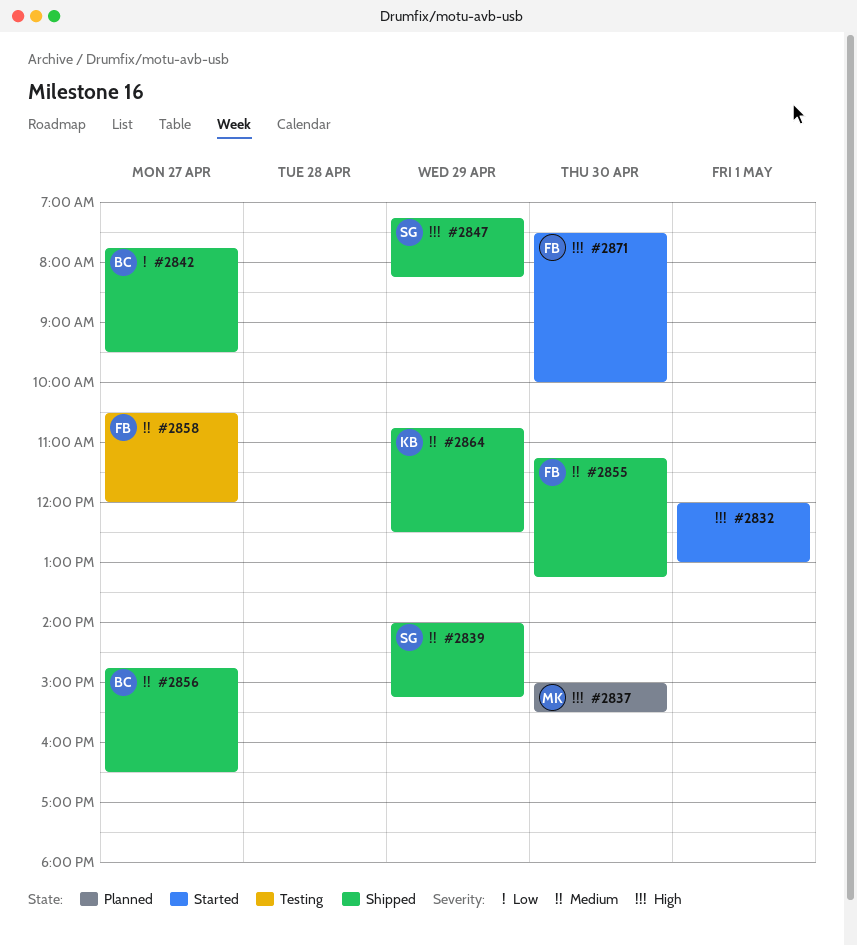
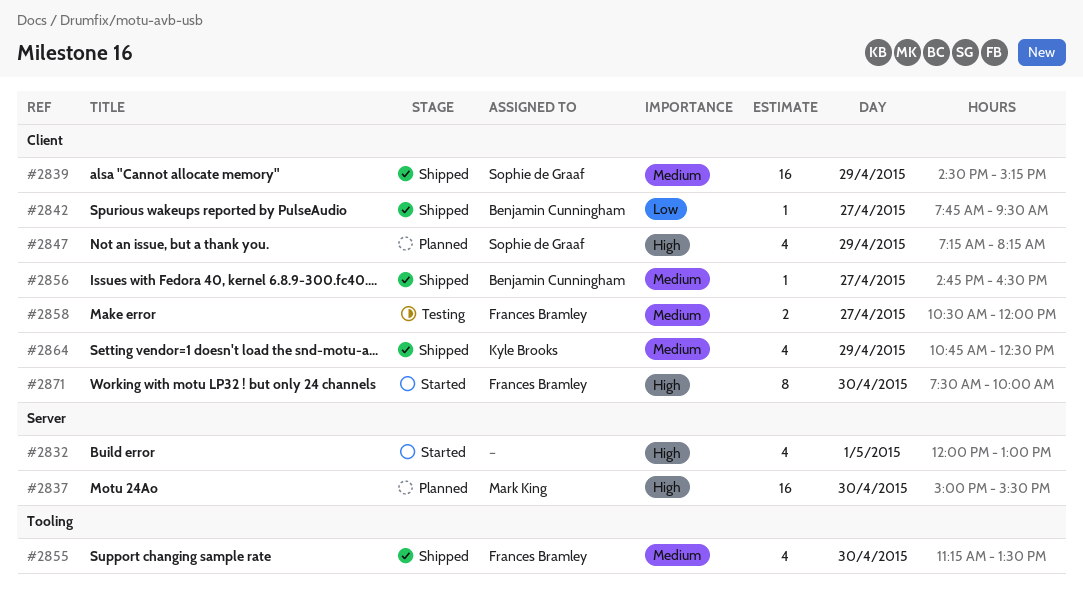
#2839, begins: 14:00 -> 14:30
#2847, status: Shipped -> Planned
#2855, ends: 13:15 -> 13:30

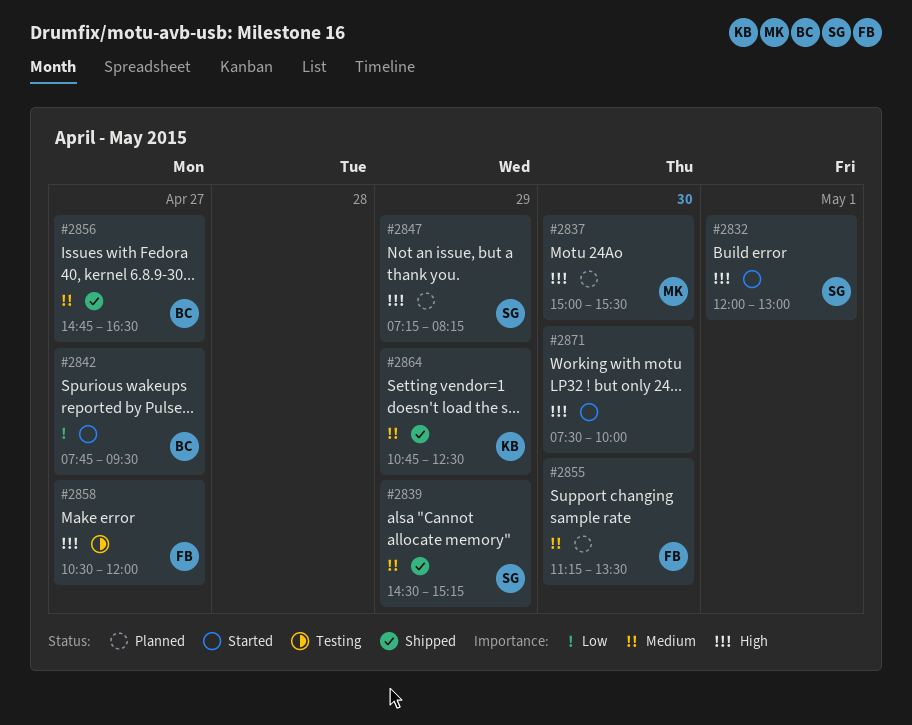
#2832, owner: none -> Sophie de Graaf
#2842, status: Shipped -> Started
#2855, status: Shipped -> Planned
#2858, priority: Medium -> High
#2871, owner: Frances Bramley -> none

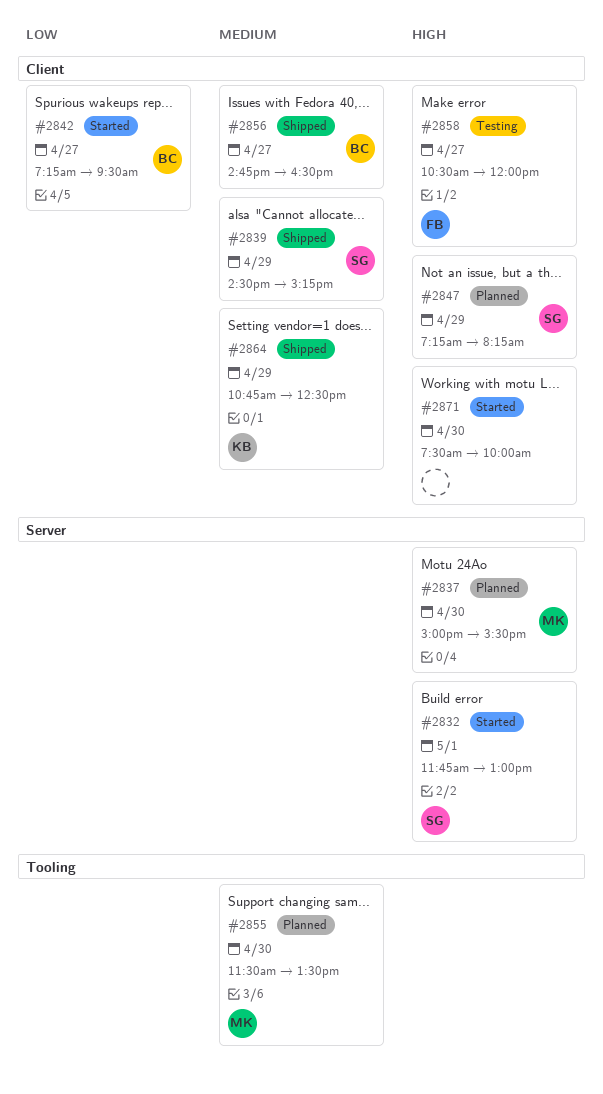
#2832, begins: 12:00 -> 11:45
#2842, begins: 07:45 -> 07:15
#2855, owner: FB -> MK
#2855, begins: 11:15 -> 11:30

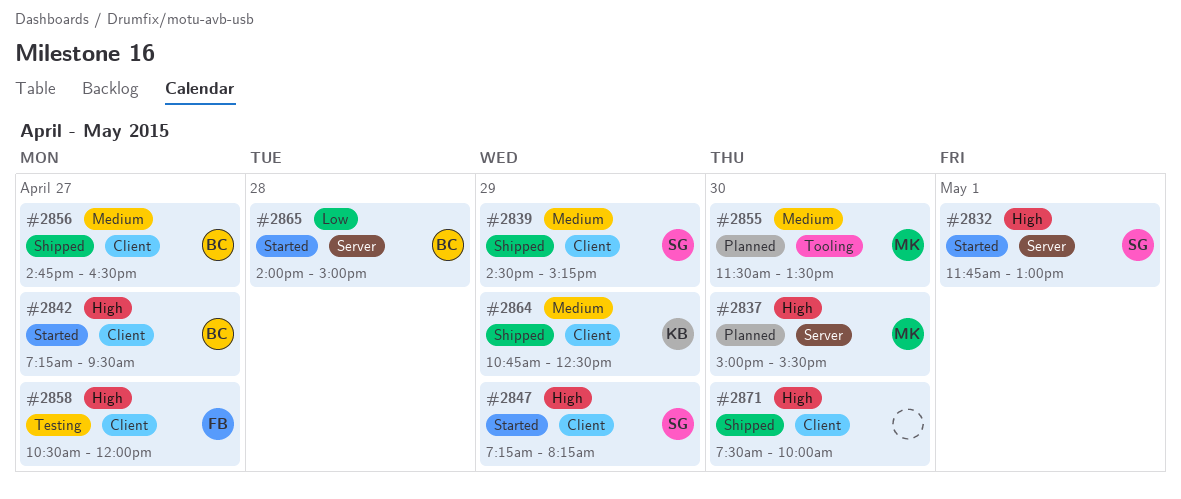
#2842, priority: Low -> High
#2847, status: Planned -> Started
#2865: none -> present
#2871, status: Started -> Shipped

